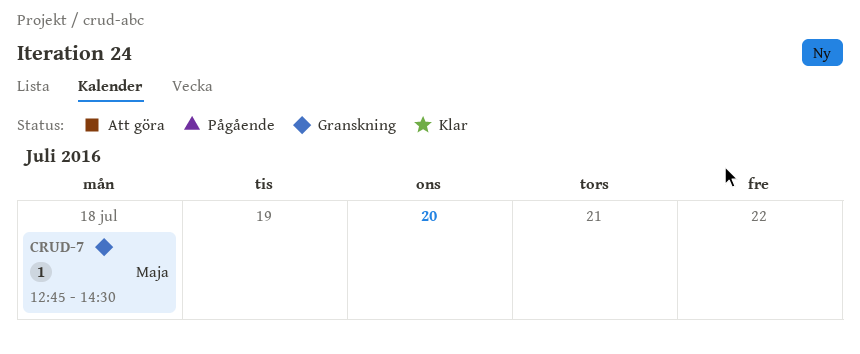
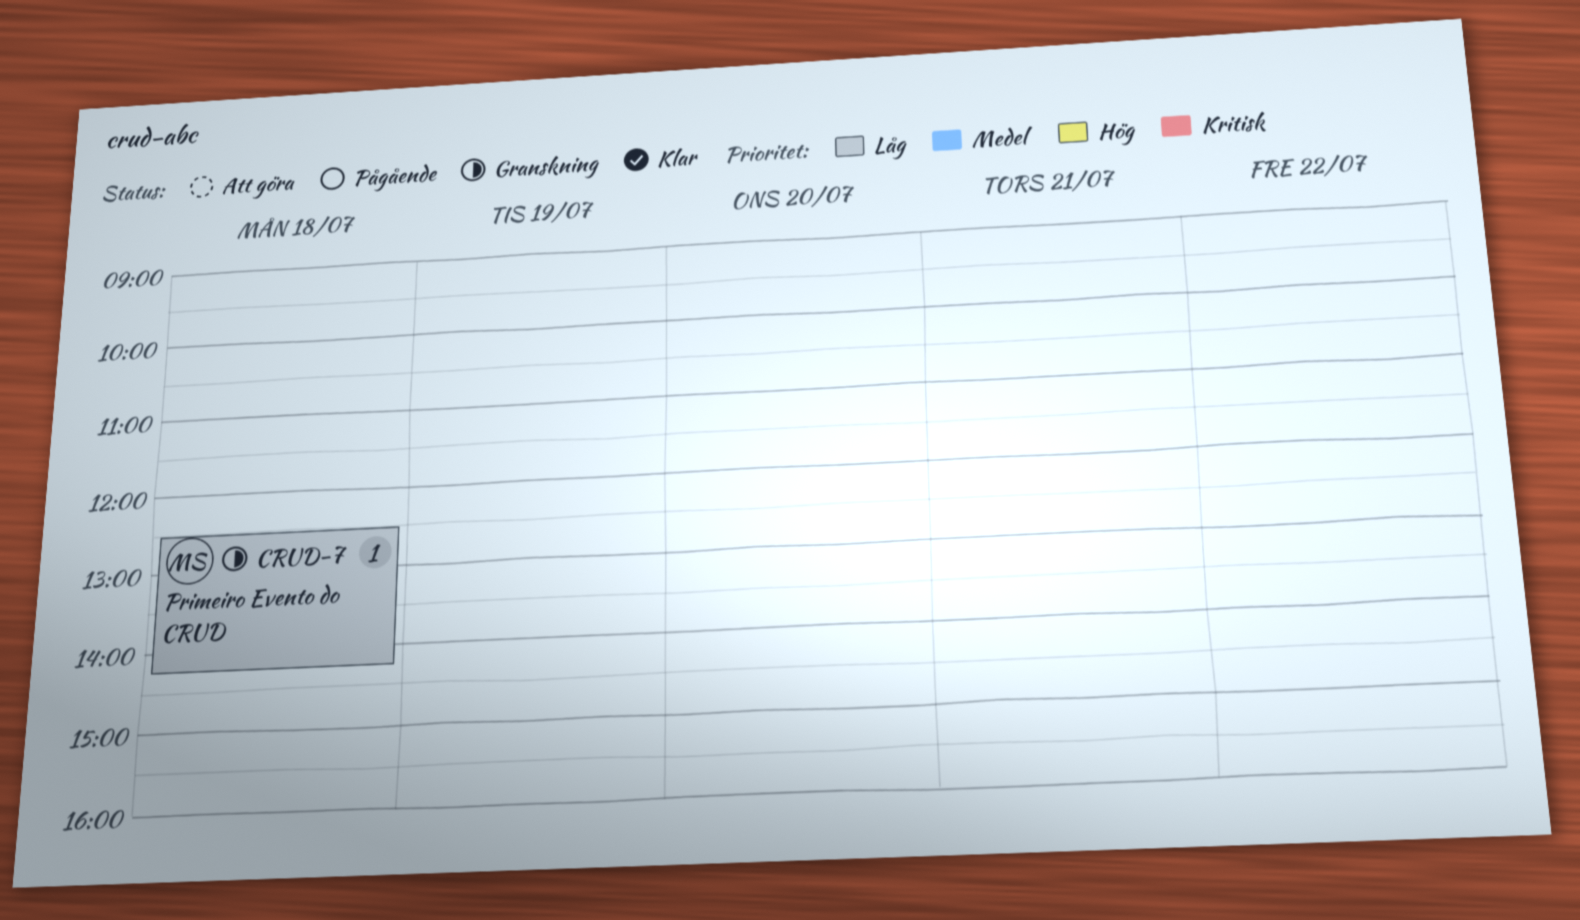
CRUD-7, begins: 12:45 -> 12:30
CRUD-7, ends: 14:30 -> 14:15

